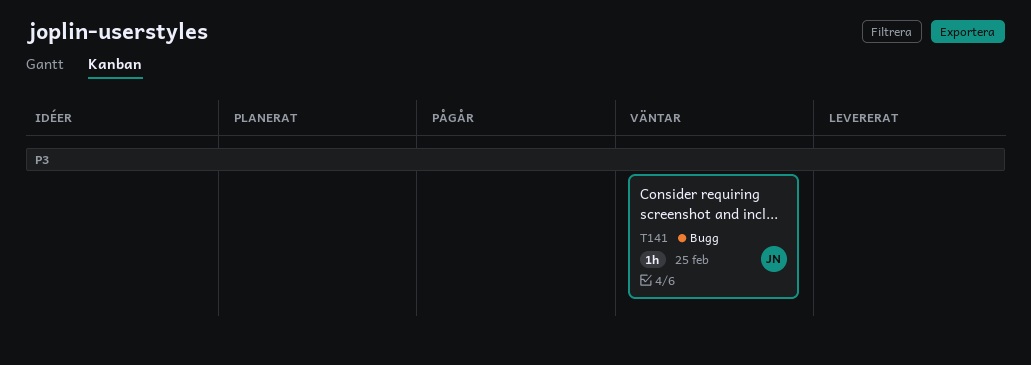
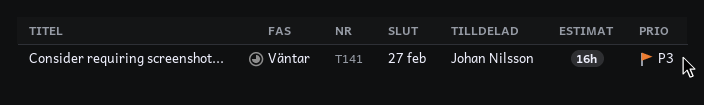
T141, estimate: 1h -> 16h
T141, due: Feb 25 -> Feb 27

